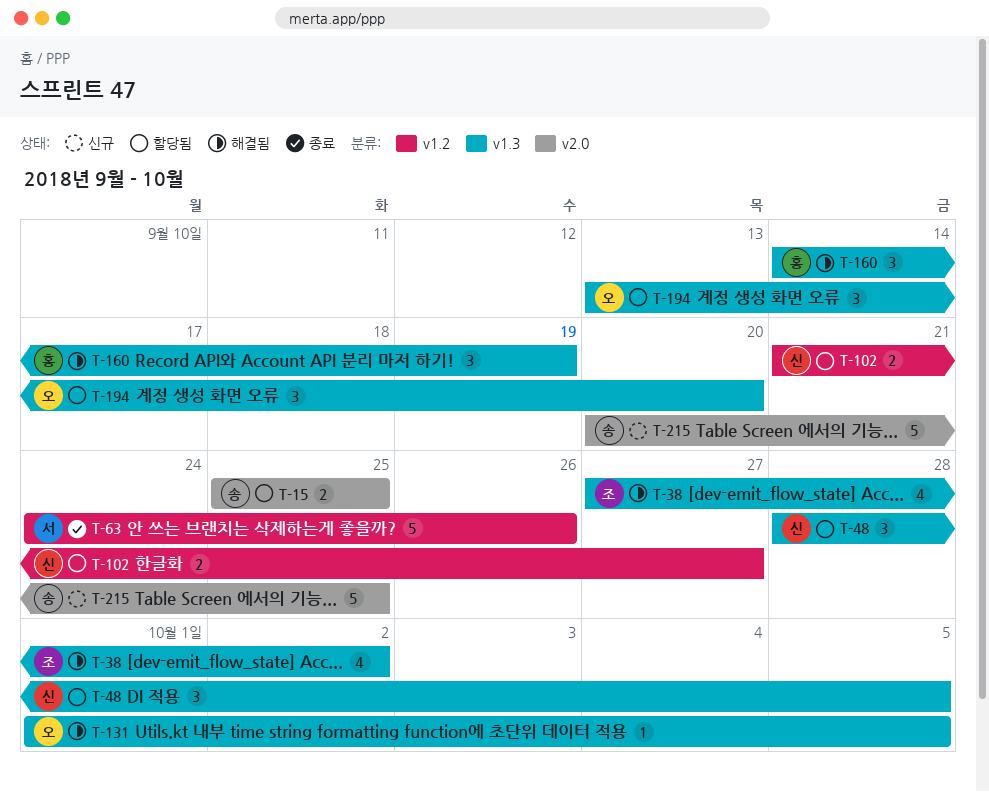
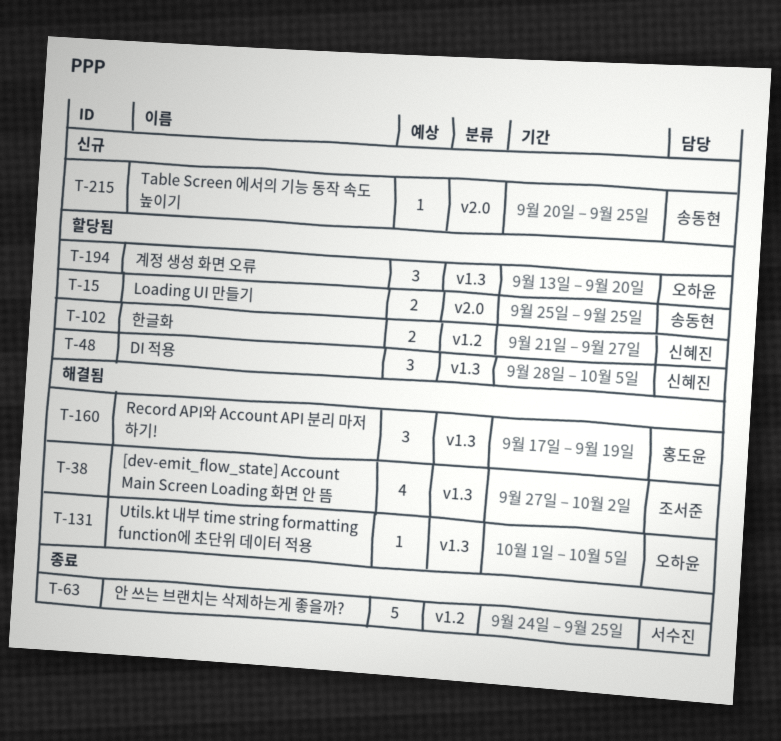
T-63, due: Sep 26 -> Sep 25
T-160, start: Sep 14 -> Sep 17
T-215, estimate: 5 -> 1

